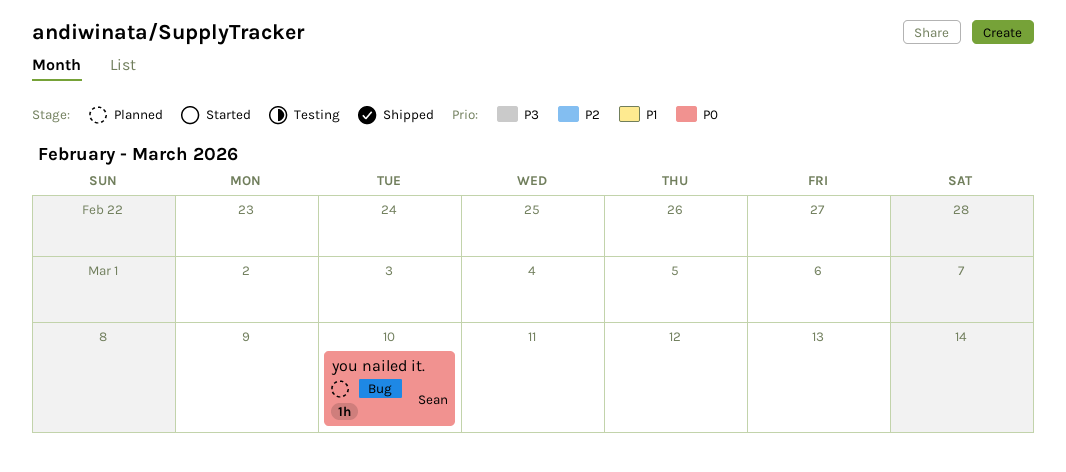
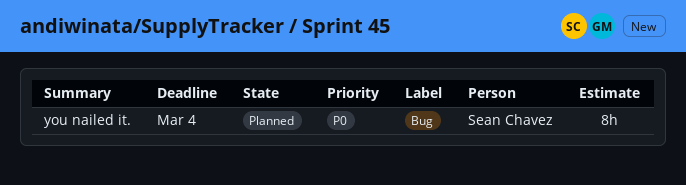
you nailed it., estimate: 1h -> 8h
you nailed it., due: Mar 10 -> Mar 4

